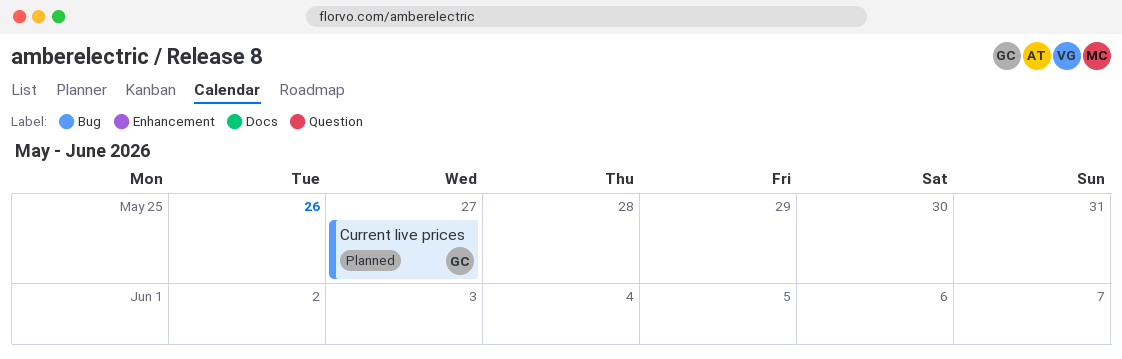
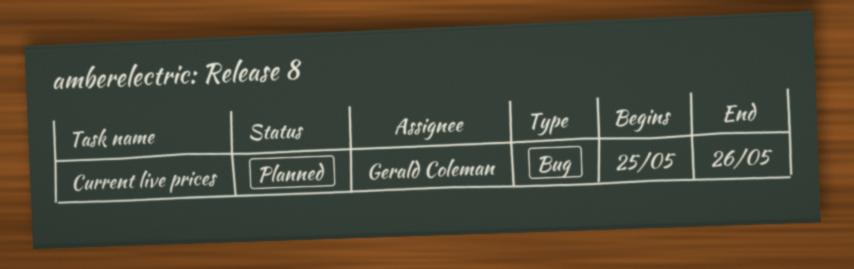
Current live prices, due: May 27 -> May 26

